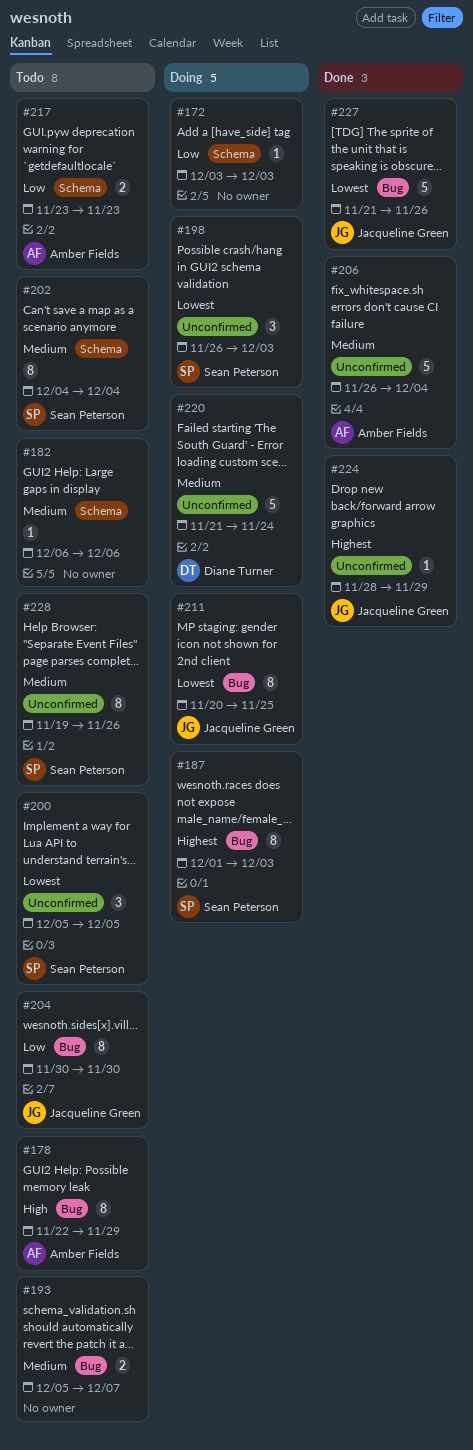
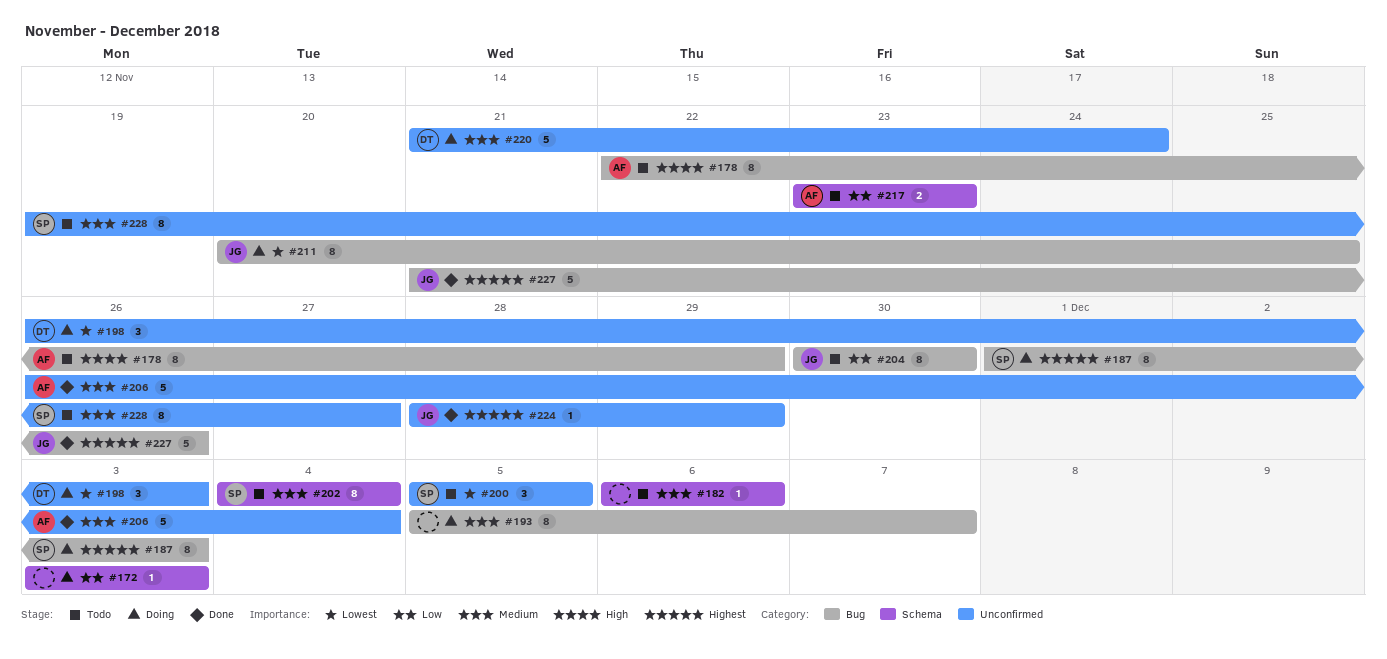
#193, status: Todo -> Doing
#193, estimate: 2 -> 8
#198, owner: Sean Peterson -> Diane Turner
#227, priority: Lowest -> Highest
#228, due: Nov 26 -> Nov 27

